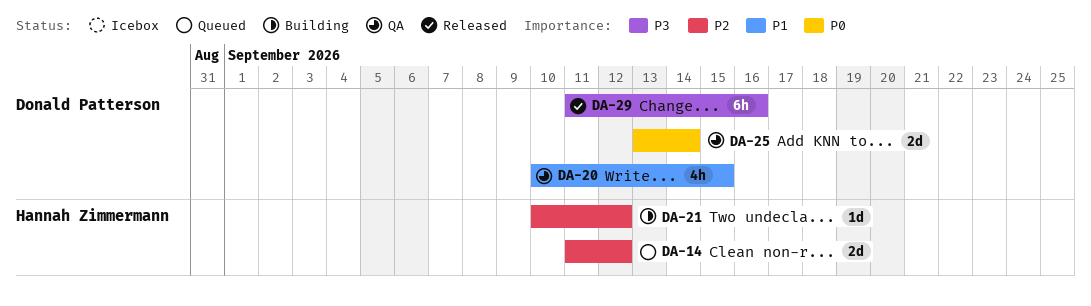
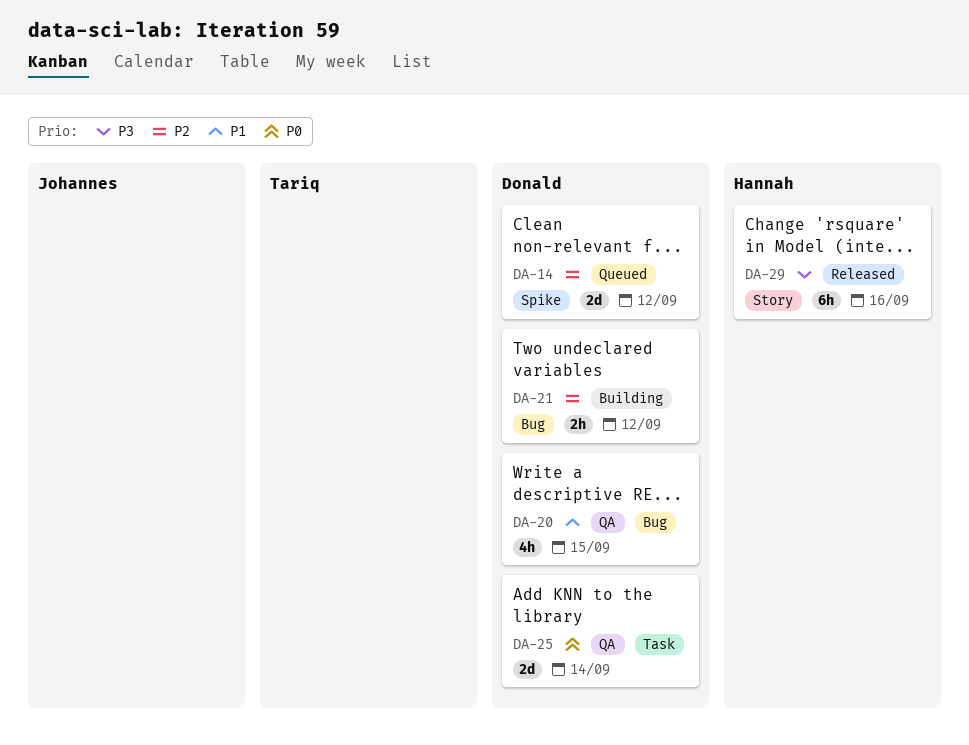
DA-14, owner: Hannah Zimmermann -> Donald Patterson
DA-21, owner: Hannah Zimmermann -> Donald Patterson
DA-21, estimate: 1d -> 2h
DA-29, owner: Donald Patterson -> Hannah Zimmermann

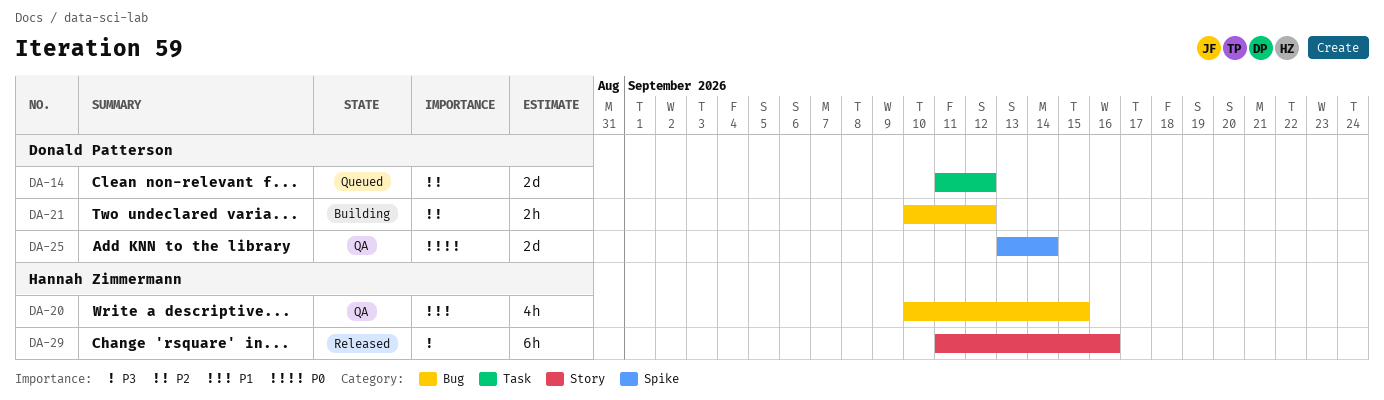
DA-14, label: Spike -> Task
DA-20, owner: Donald Patterson -> Hannah Zimmermann
DA-25, label: Task -> Spike

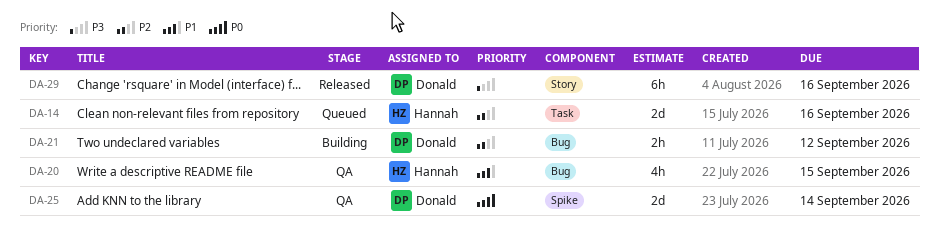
DA-14, owner: Donald Patterson -> Hannah Zimmermann
DA-14, due: Sep 12 -> Sep 16
DA-29, owner: Hannah Zimmermann -> Donald Patterson

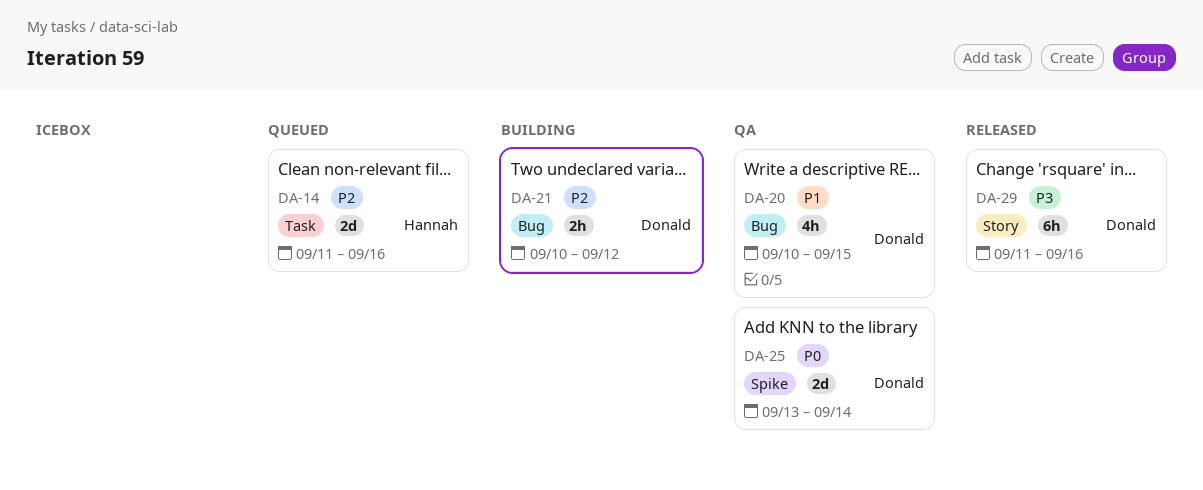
DA-20, owner: Hannah -> Donald

